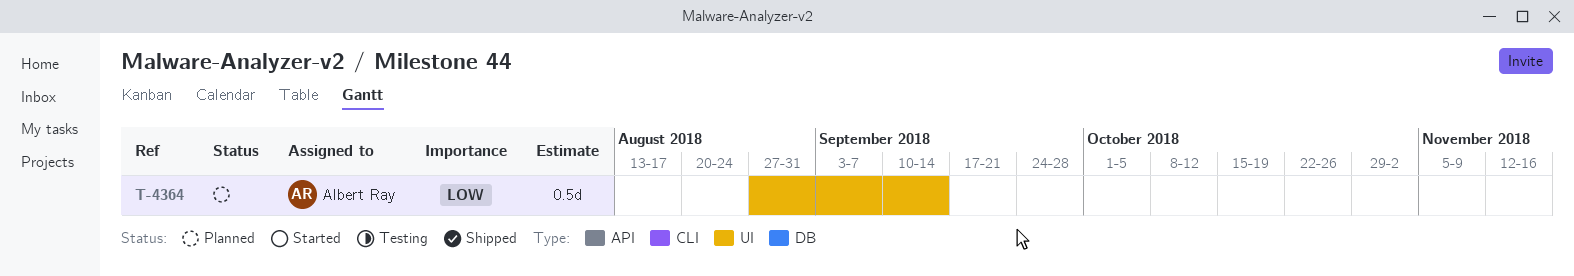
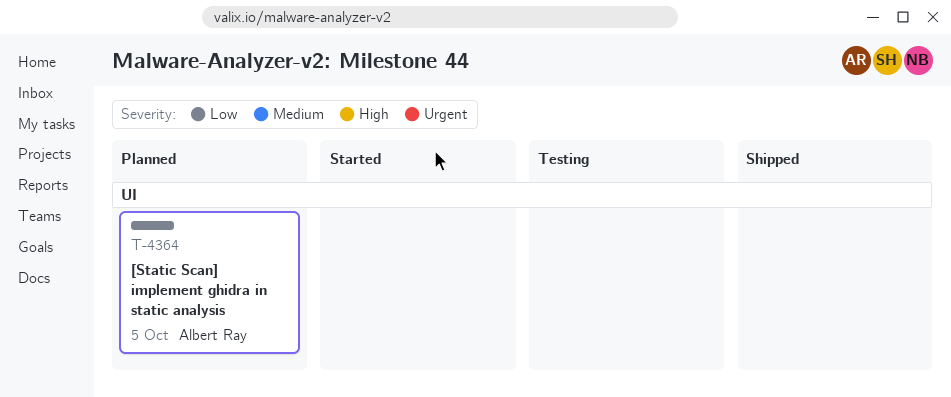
T-4364, due: Sep 14 -> Oct 5

